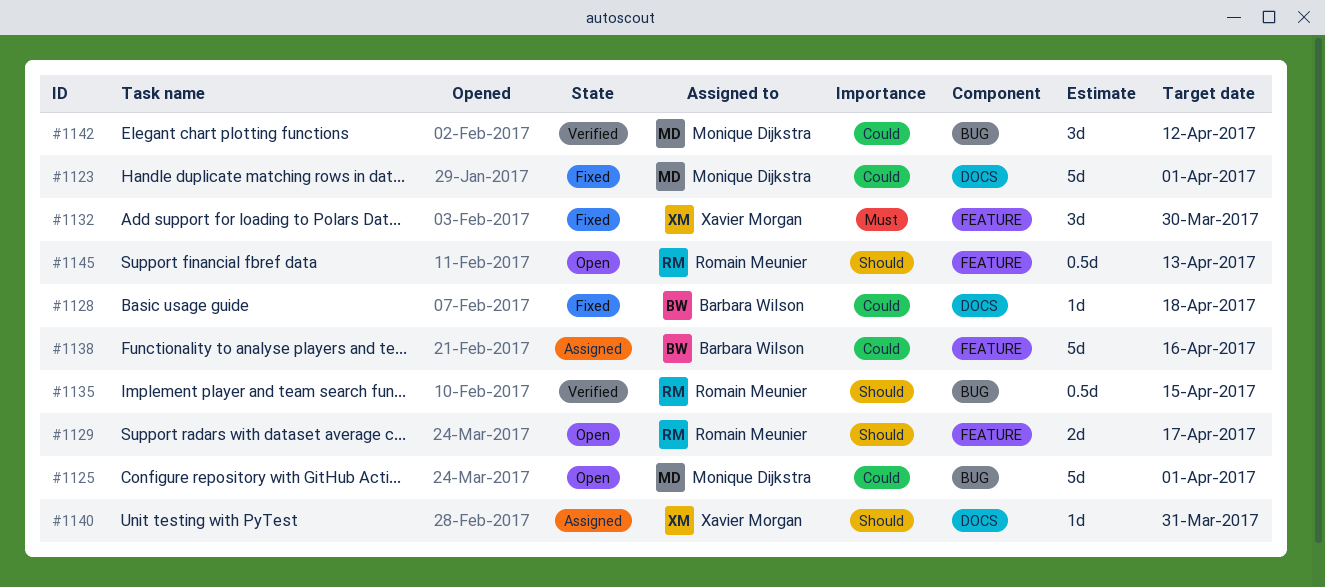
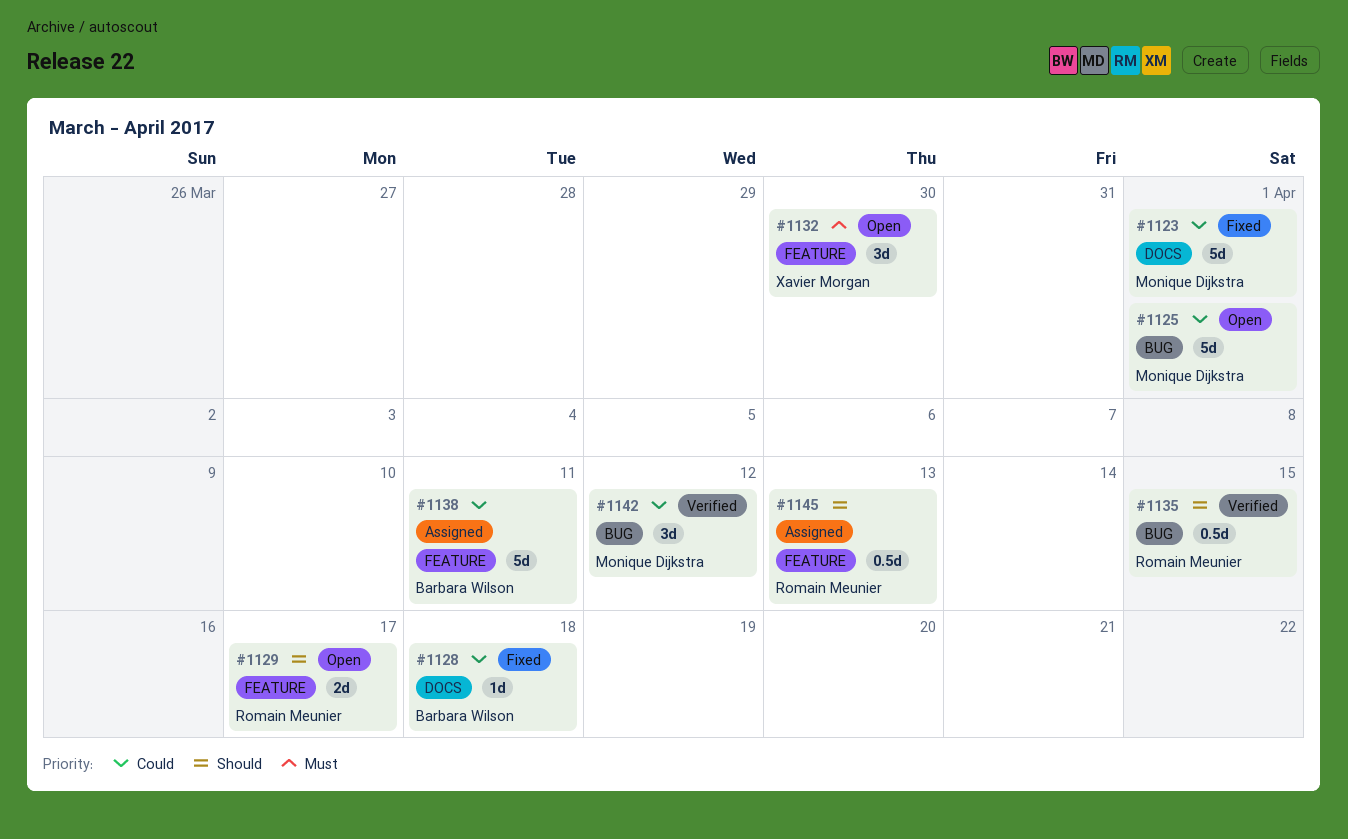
#1132, status: Fixed -> Open
#1138, due: Apr 16 -> Apr 11
#1140: present -> none
#1145, status: Open -> Assigned

